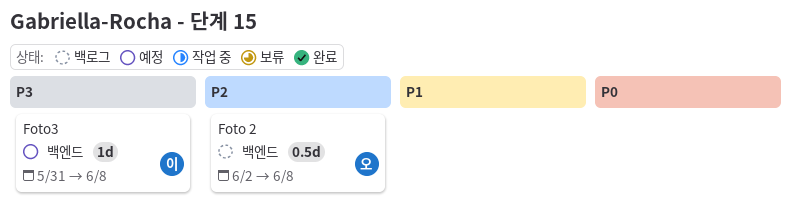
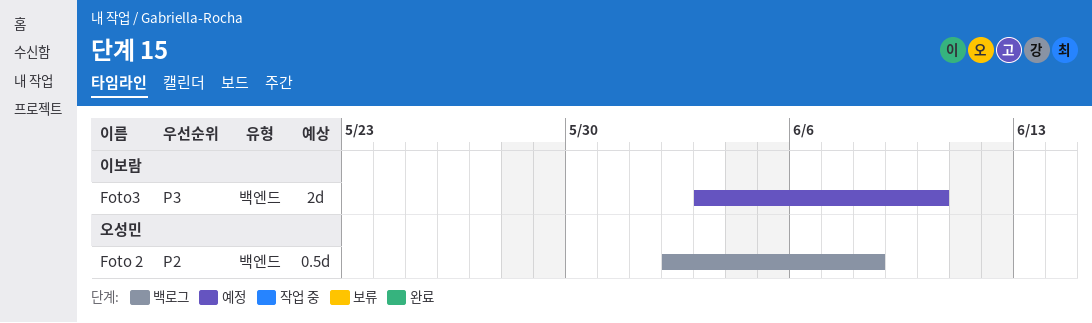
Foto3, estimate: 1d -> 2d
Foto3, start: May 31 -> Jun 3
Foto3, due: Jun 8 -> Jun 10

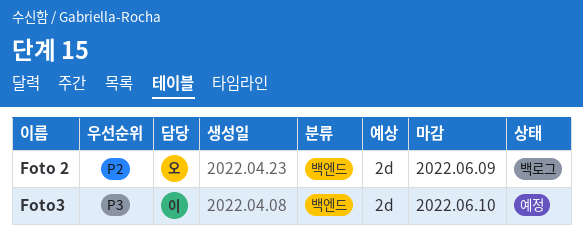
Foto 2, estimate: 0.5d -> 2d
Foto 2, due: Jun 8 -> Jun 9

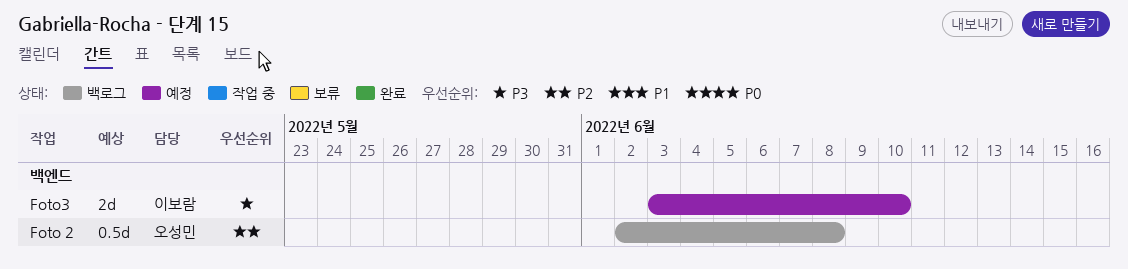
Foto 2, estimate: 2d -> 0.5d
Foto 2, due: Jun 9 -> Jun 8

